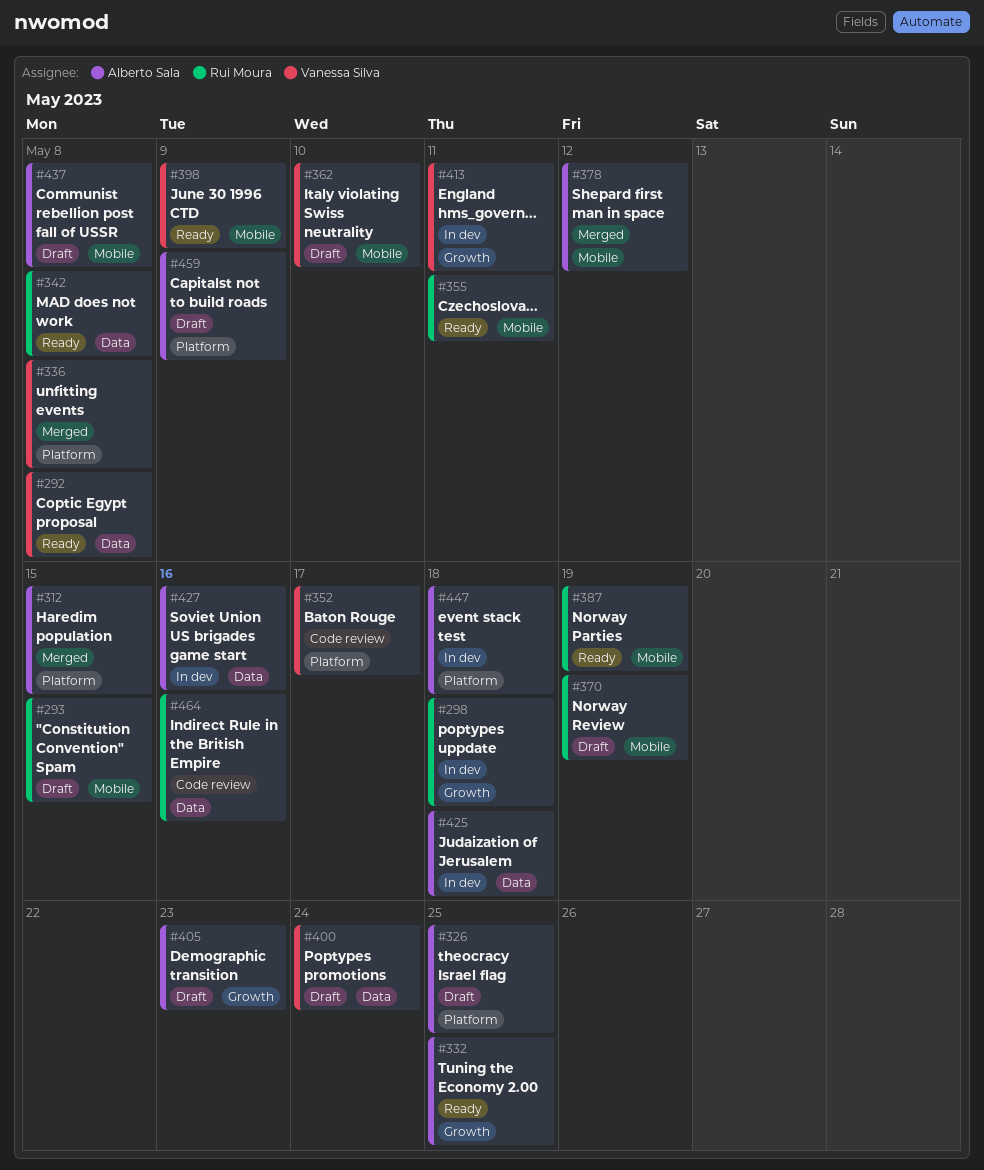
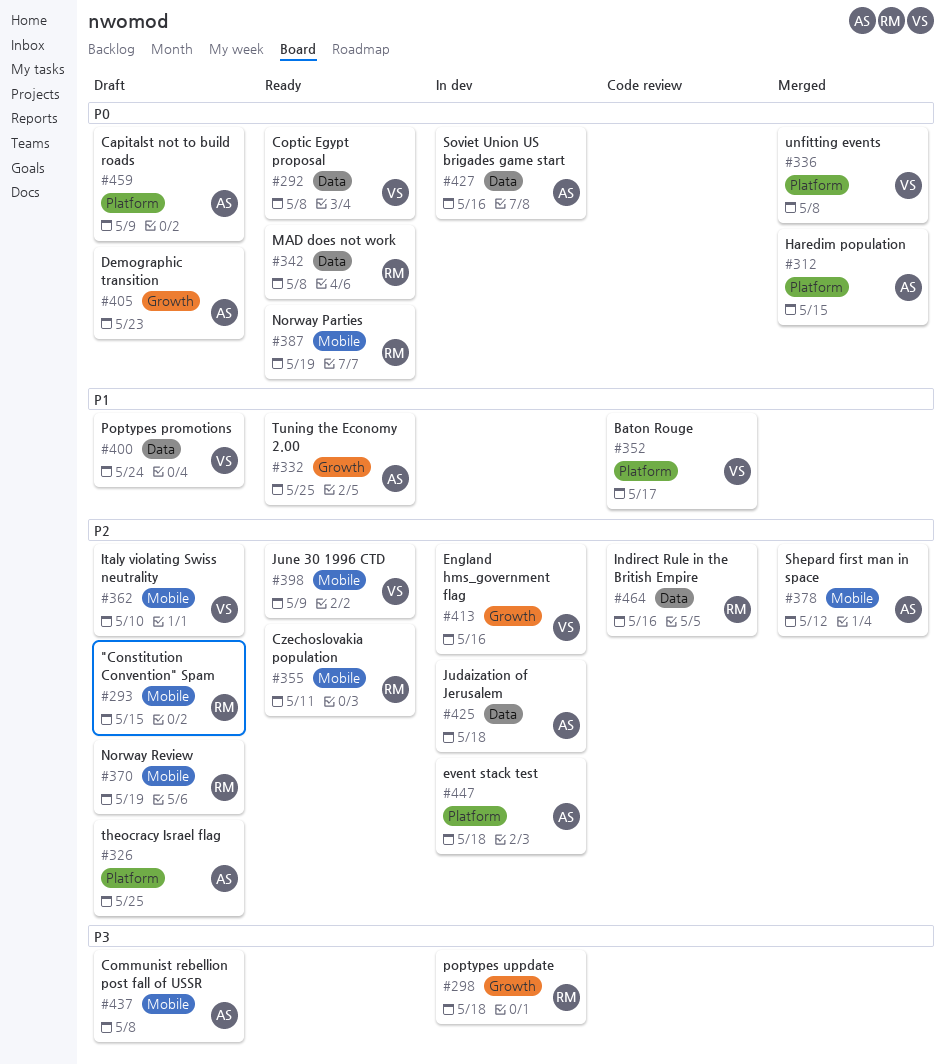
#413, due: May 11 -> May 16

